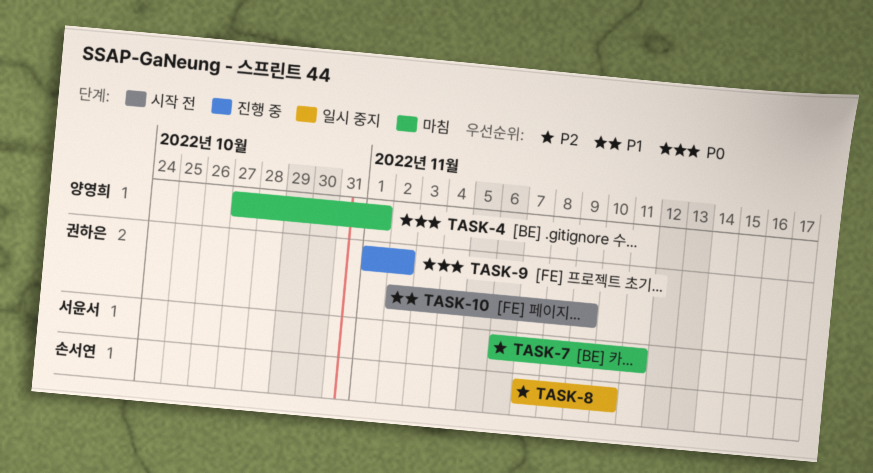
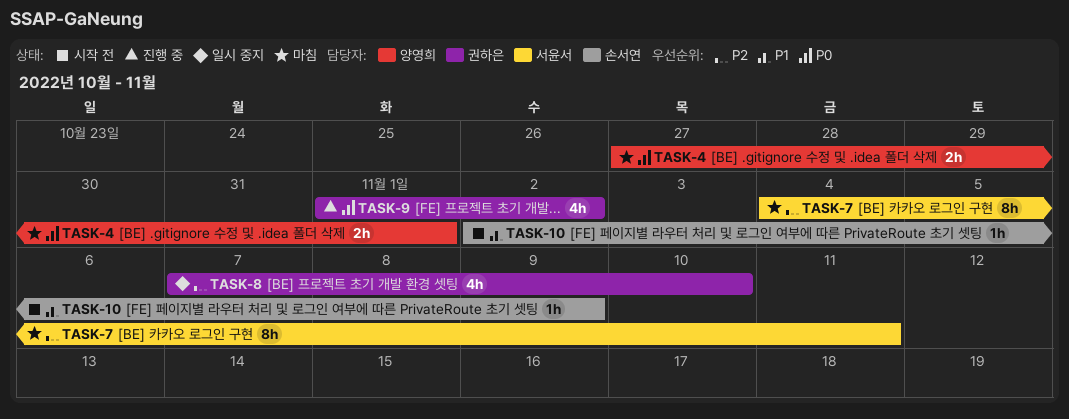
TASK-7, start: Nov 6 -> Nov 4
TASK-8, owner: 손서연 -> 권하은
TASK-10, owner: 권하은 -> 손서연

